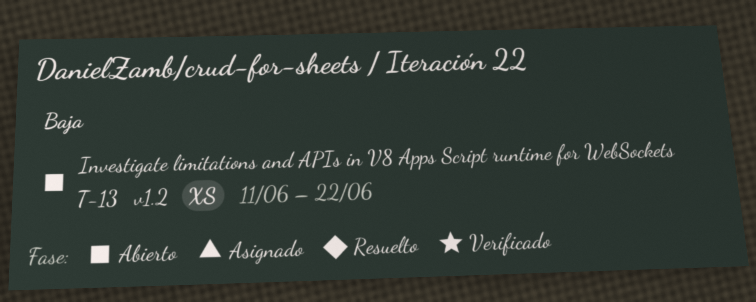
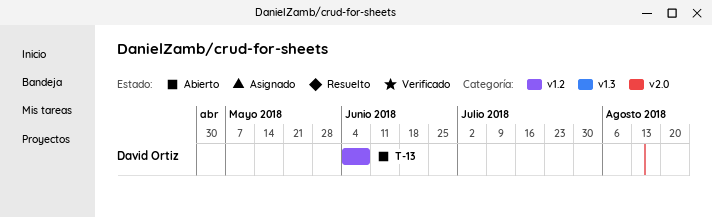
T-13, start: Jun 11 -> Jun 4
T-13, due: Jun 22 -> Jun 8

